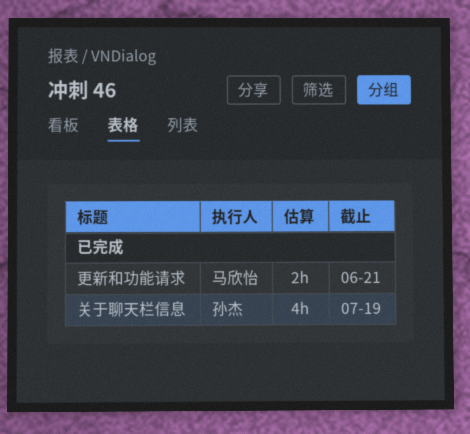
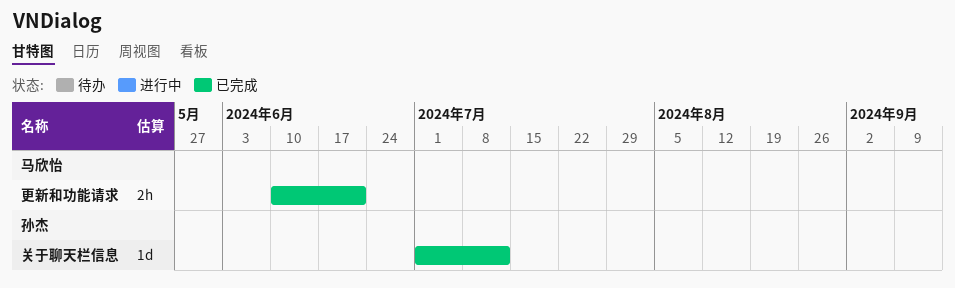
关于聊天栏信息, estimate: 4h -> 1d
关于聊天栏信息, due: Jul 19 -> Jul 12

